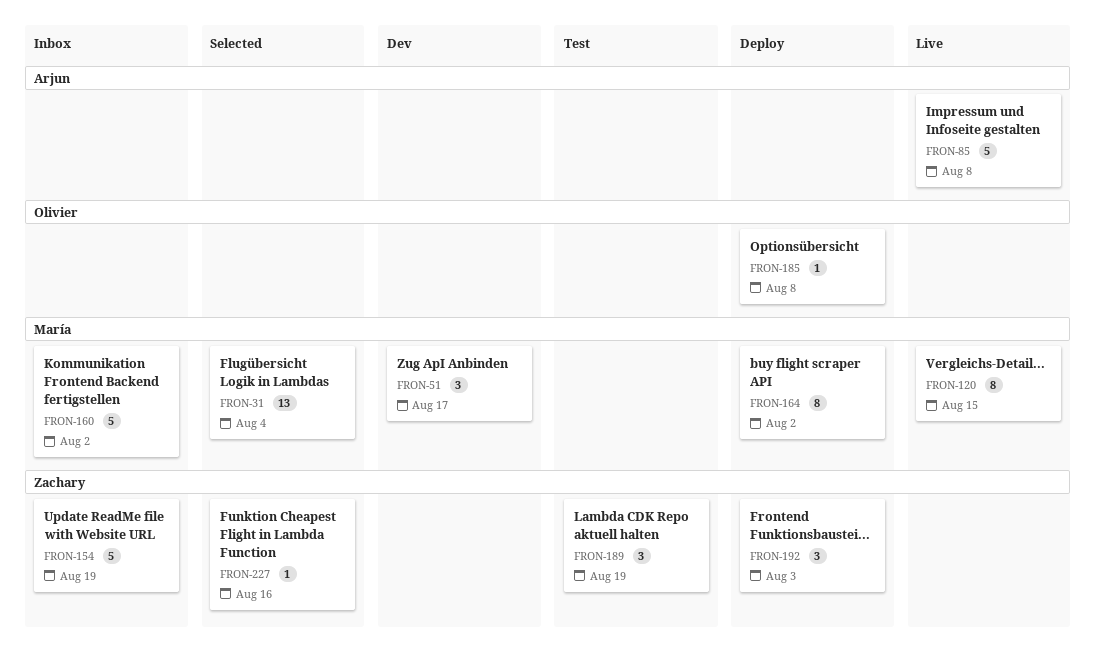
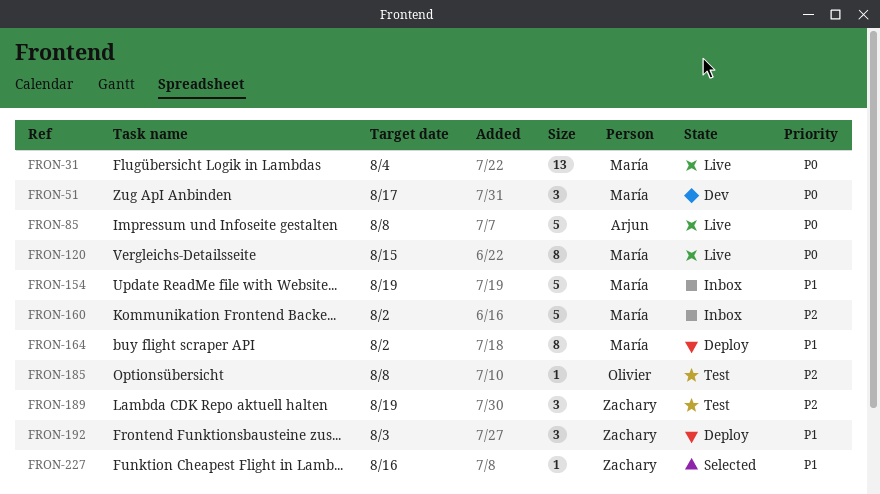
FRON-31, status: Selected -> Live
FRON-154, owner: Zachary -> María
FRON-185, status: Deploy -> Test

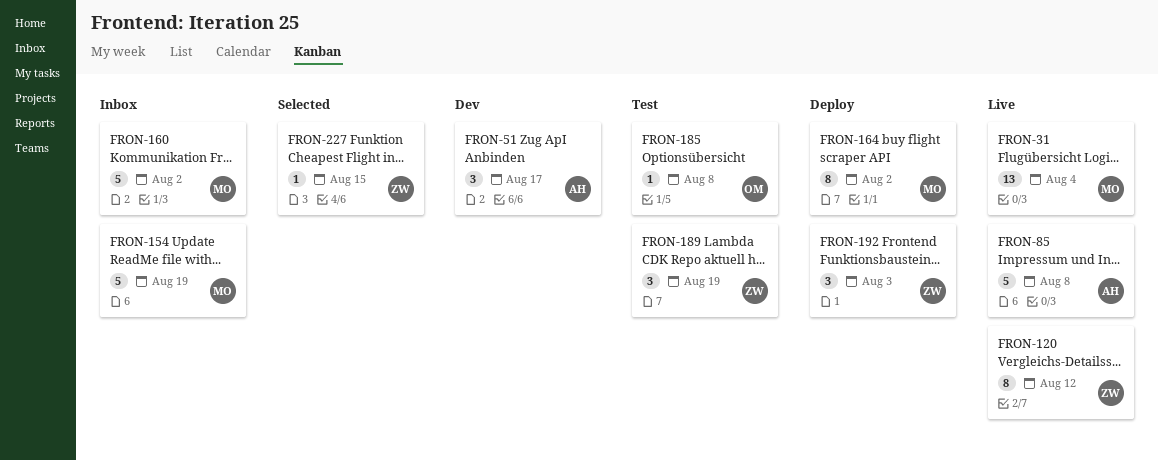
FRON-51, owner: María -> Arjun
FRON-120, owner: María -> Zachary
FRON-120, due: Aug 15 -> Aug 12
FRON-227, due: Aug 16 -> Aug 15

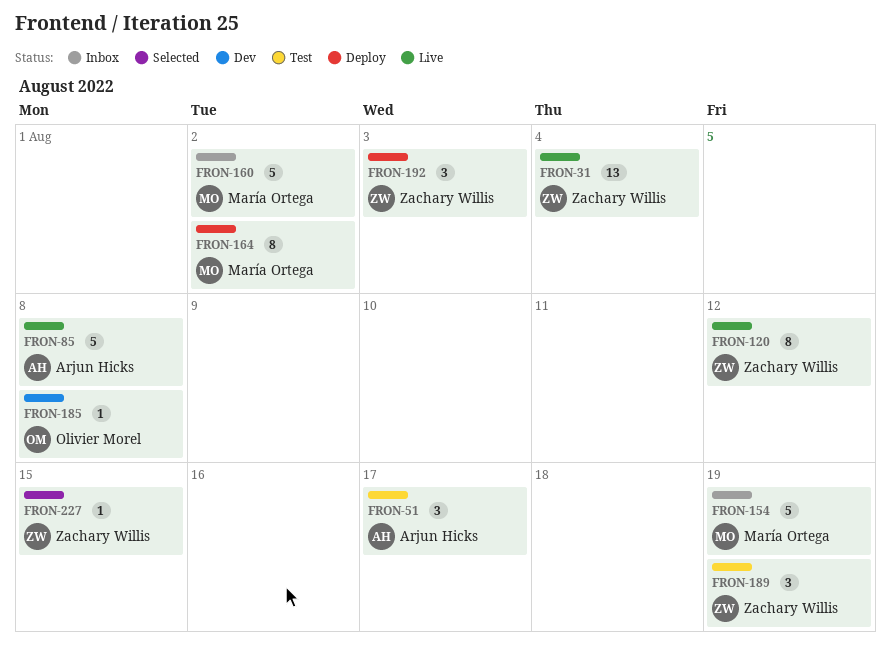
FRON-31, owner: María Ortega -> Zachary Willis
FRON-51, status: Dev -> Test
FRON-185, status: Test -> Dev

